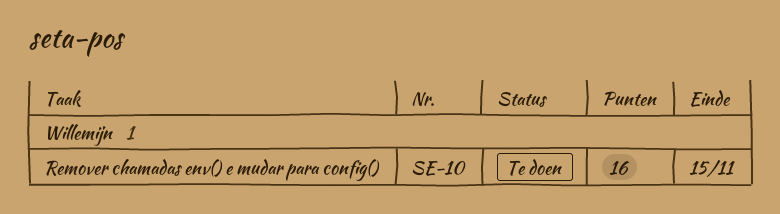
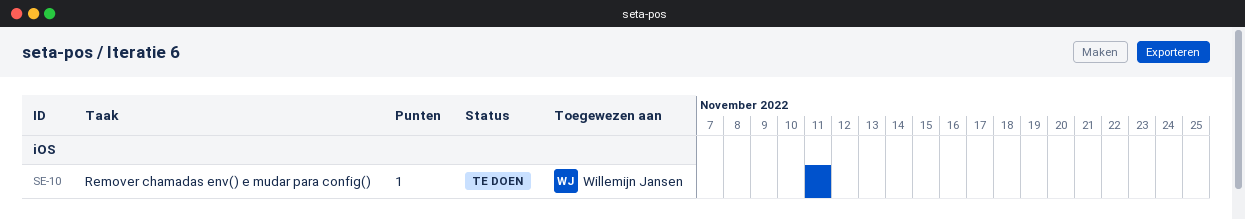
SE-10, estimate: 16 -> 1
SE-10, due: Nov 15 -> Nov 11

